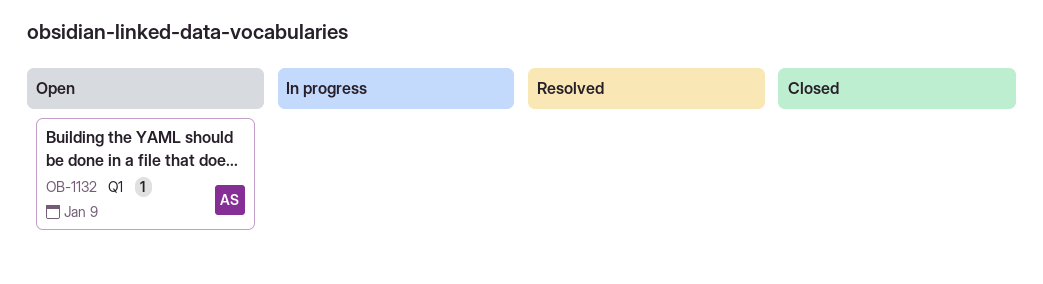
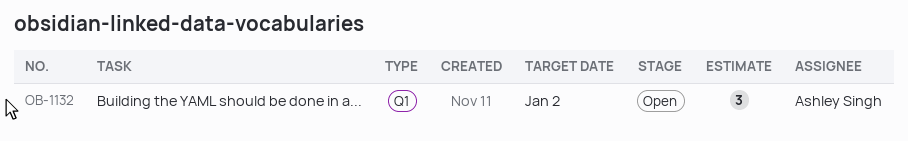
OB-1132, estimate: 1 -> 3
OB-1132, due: Jan 9 -> Jan 2

